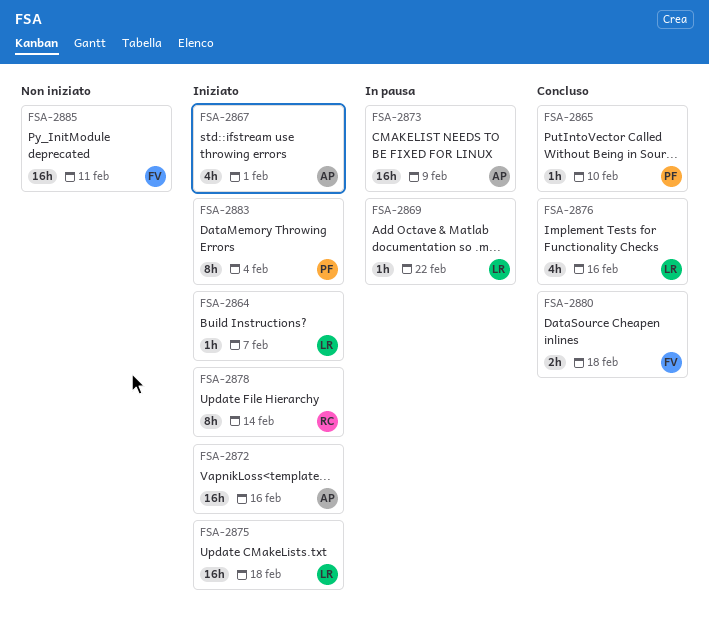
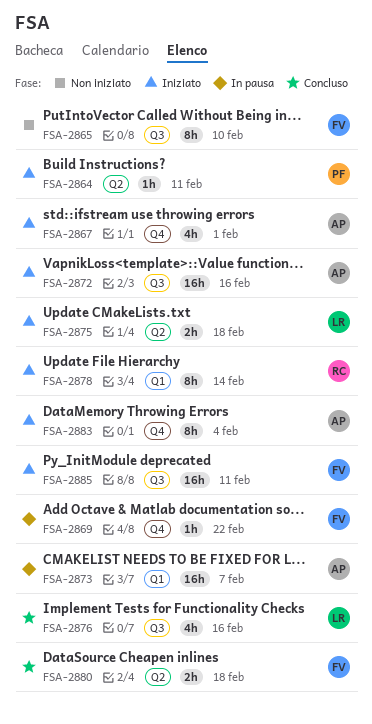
FSA-2864, owner: LR -> PF
FSA-2864, due: Feb 7 -> Feb 11
FSA-2865, status: Concluso -> Non iniziato
FSA-2865, owner: PF -> FV
FSA-2865, estimate: 1h -> 8h
FSA-2869, owner: LR -> FV
FSA-2873, due: Feb 9 -> Feb 7
FSA-2875, estimate: 16h -> 2h
FSA-2883, owner: PF -> AP
FSA-2885, status: Non iniziato -> Iniziato

